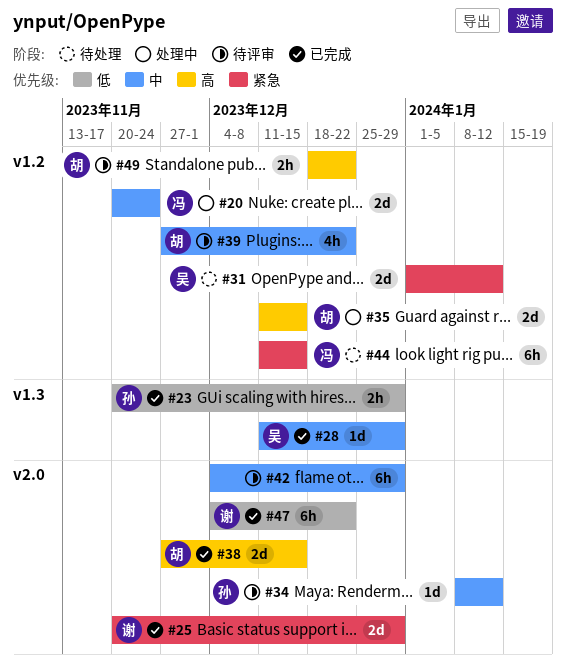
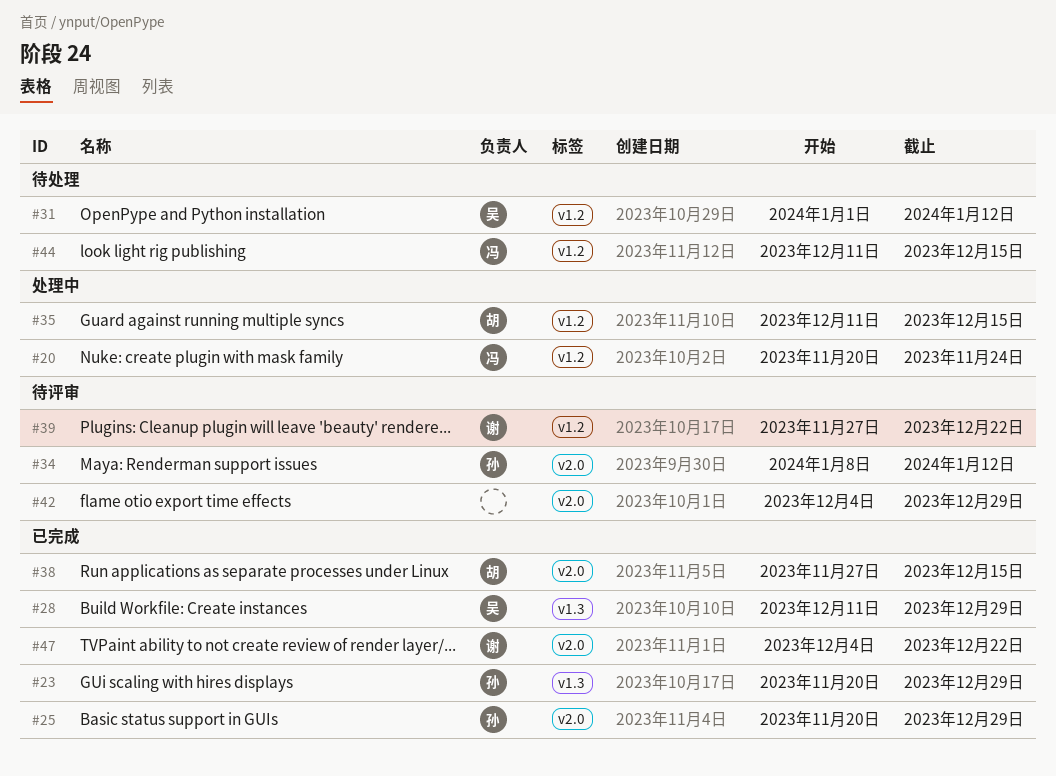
#25, owner: 谢 -> 孙
#39, owner: 胡 -> 谢
#49: present -> none

